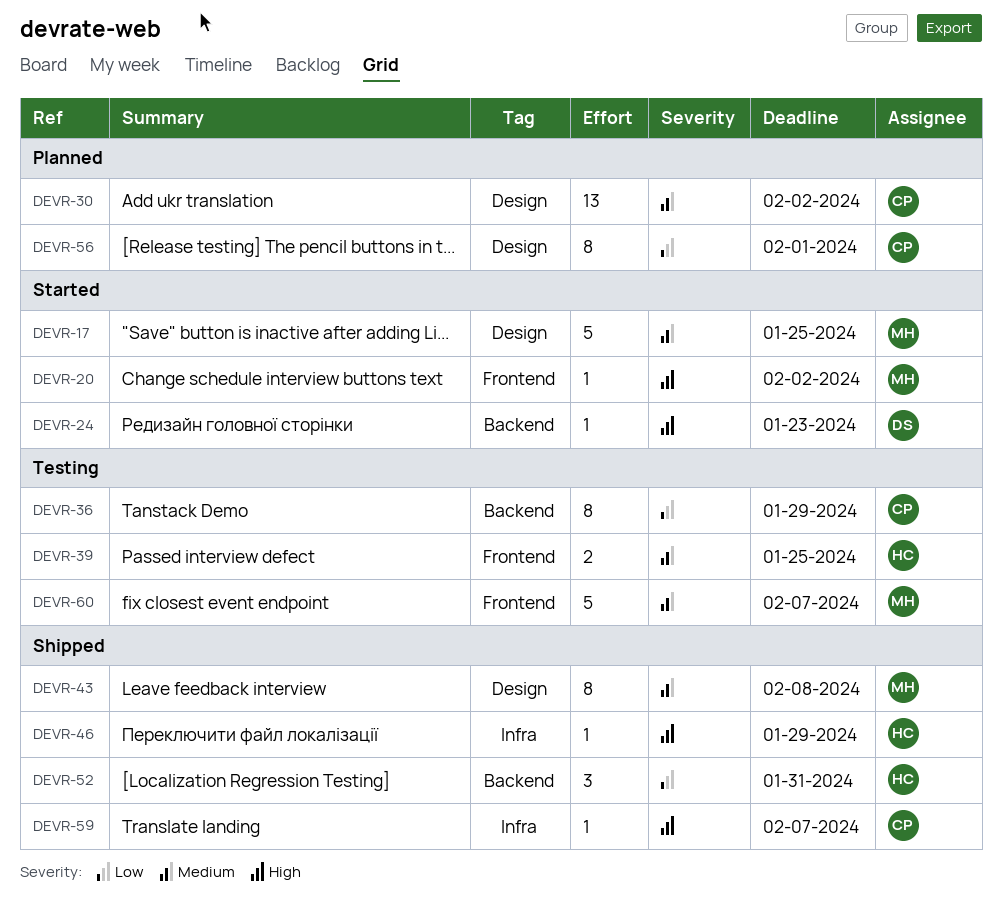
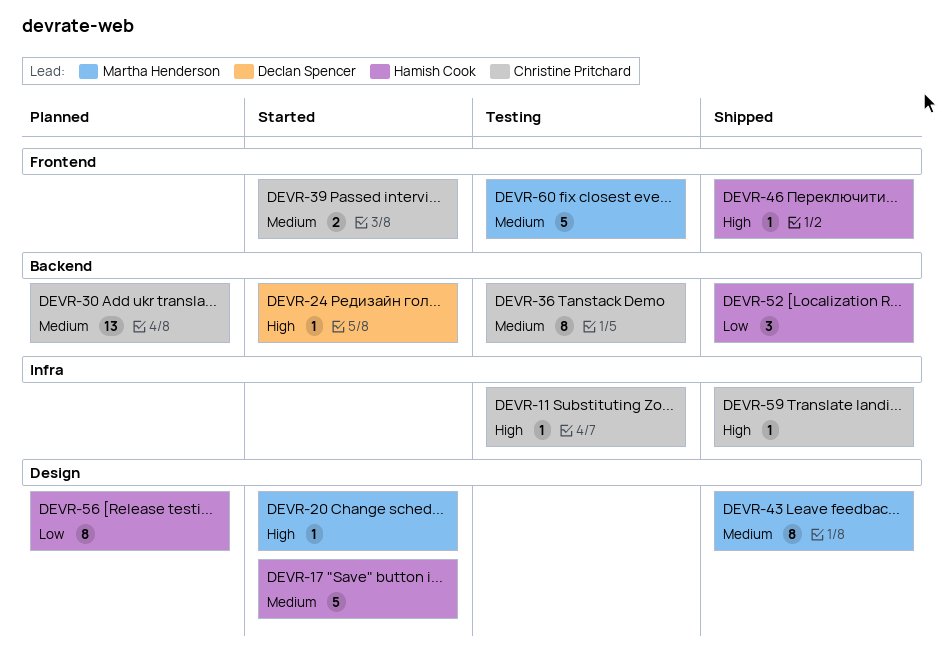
DEVR-11: none -> present
DEVR-17, owner: Martha Henderson -> Hamish Cook
DEVR-20, label: Frontend -> Design
DEVR-30, label: Design -> Backend
DEVR-36, priority: Low -> Medium
DEVR-39, status: Testing -> Started
DEVR-39, owner: Hamish Cook -> Christine Pritchard
DEVR-46, label: Infra -> Frontend
DEVR-56, owner: Christine Pritchard -> Hamish Cook

